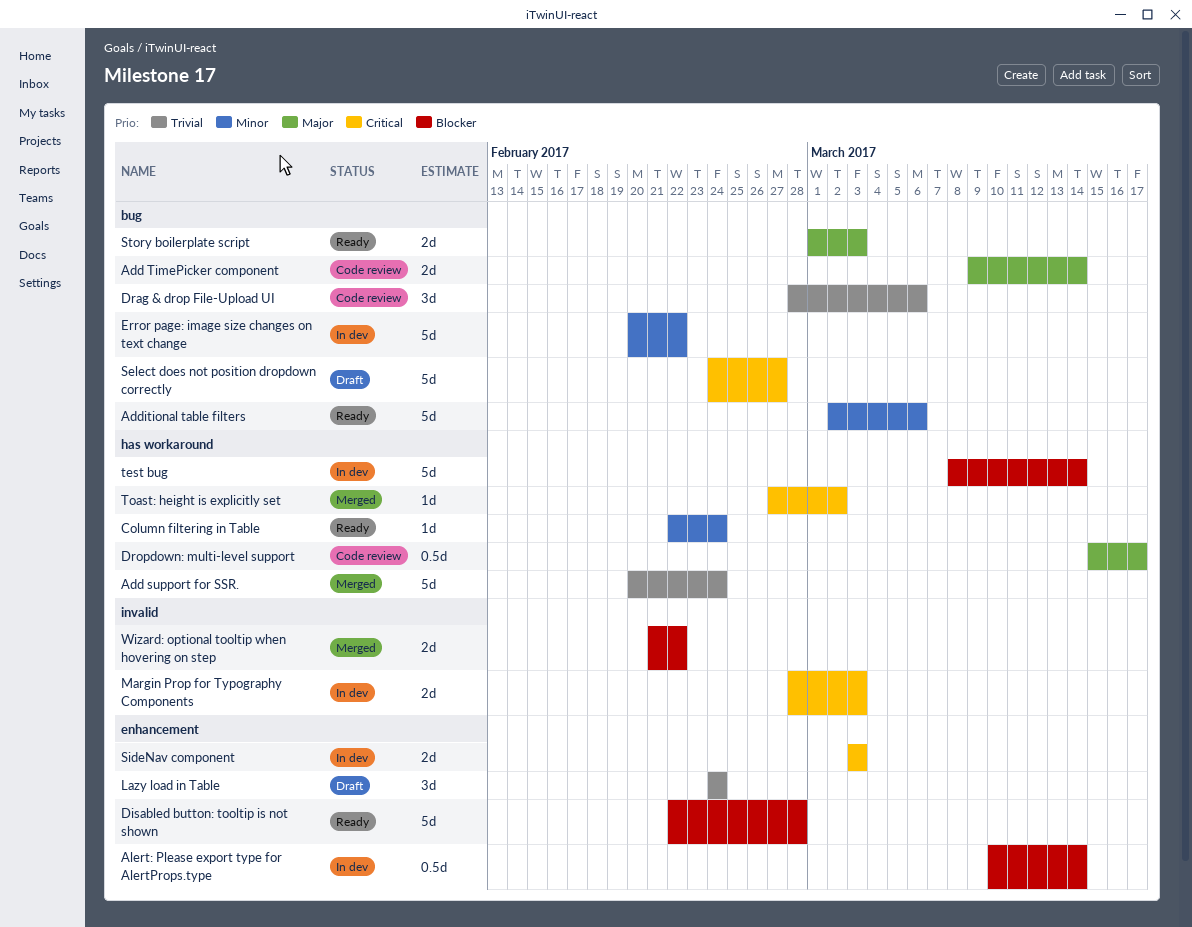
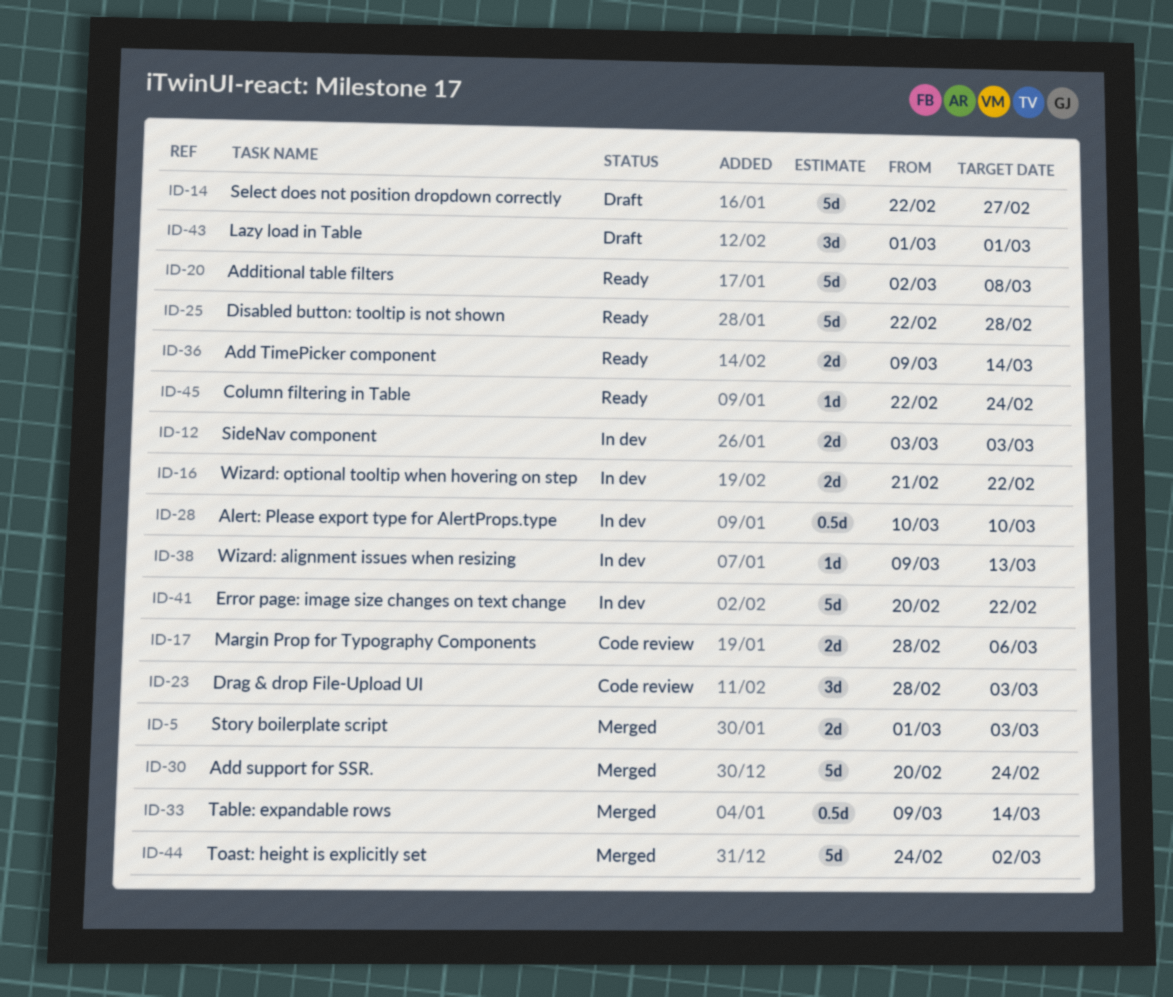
Add TimePicker component, status: Code review -> Ready
Additional table filters, due: Mar 6 -> Mar 8
Alert: Please export type for AlertProps.type, due: Mar 14 -> Mar 10
Drag & drop File-Upload UI, due: Mar 6 -> Mar 3
Dropdown: multi-level support: present -> none
Lazy load in Table, start: Feb 24 -> Mar 1
Lazy load in Table, due: Feb 24 -> Mar 1
Margin Prop for Typography Components, status: In dev -> Code review
Margin Prop for Typography Components, due: Mar 3 -> Mar 6
Select does not position dropdown correctly, start: Feb 24 -> Feb 22
Story boilerplate script, status: Ready -> Merged
Table: expandable rows: none -> present
test bug: present -> none
Toast: height is explicitly set, estimate: 1d -> 5d
Toast: height is explicitly set, start: Feb 27 -> Feb 24
Wizard: alignment issues when resizing: none -> present
Wizard: optional tooltip when hovering on step, status: Merged -> In dev

